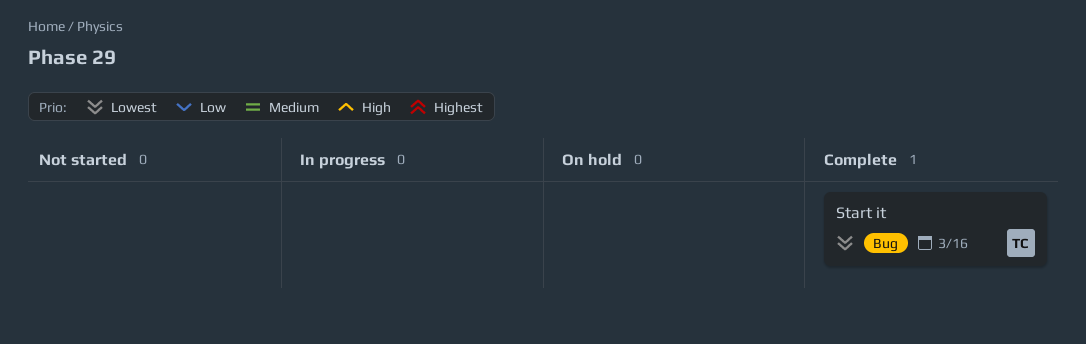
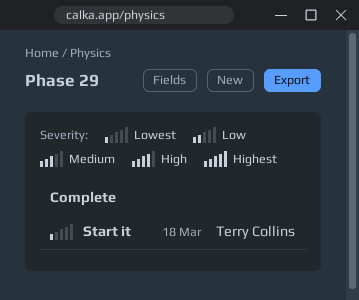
Start it, due: Mar 16 -> Mar 18

